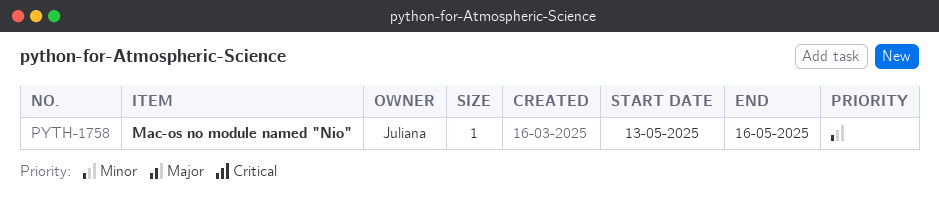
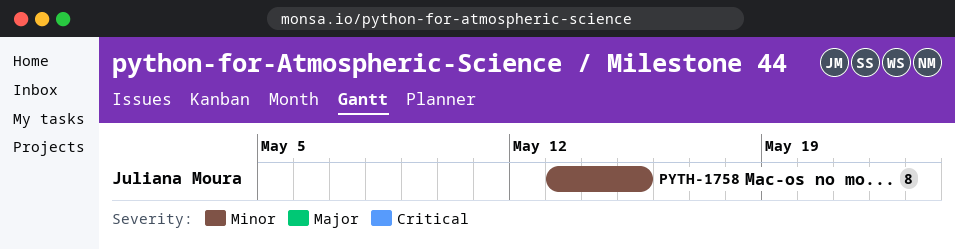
PYTH-1758, estimate: 1 -> 8
PYTH-1758, due: May 16 -> May 15

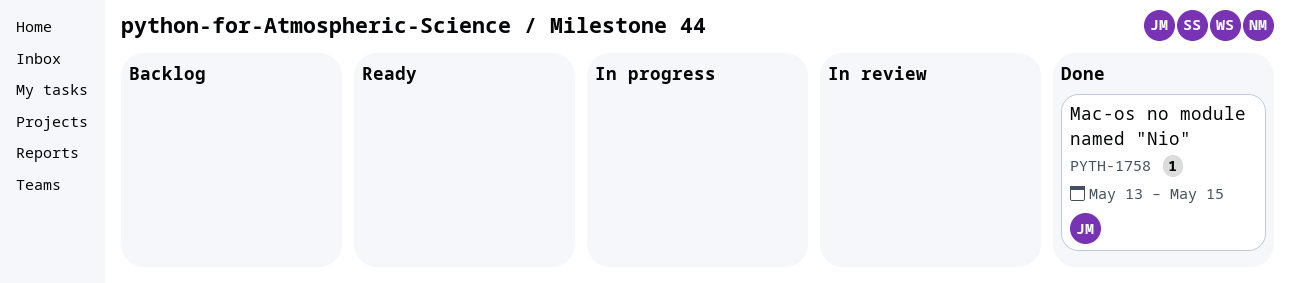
PYTH-1758, estimate: 8 -> 1

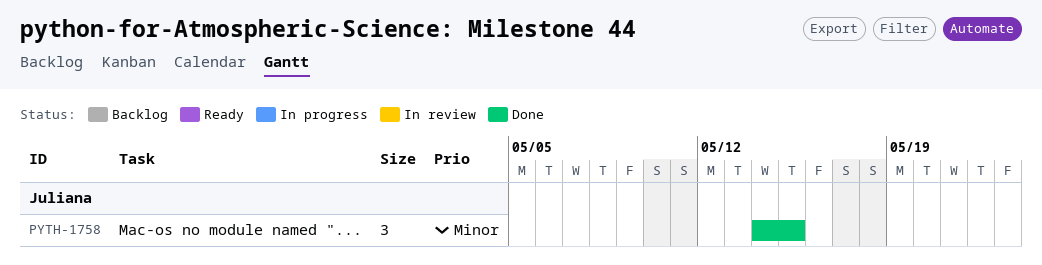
PYTH-1758, estimate: 1 -> 3
PYTH-1758, start: May 13 -> May 14

